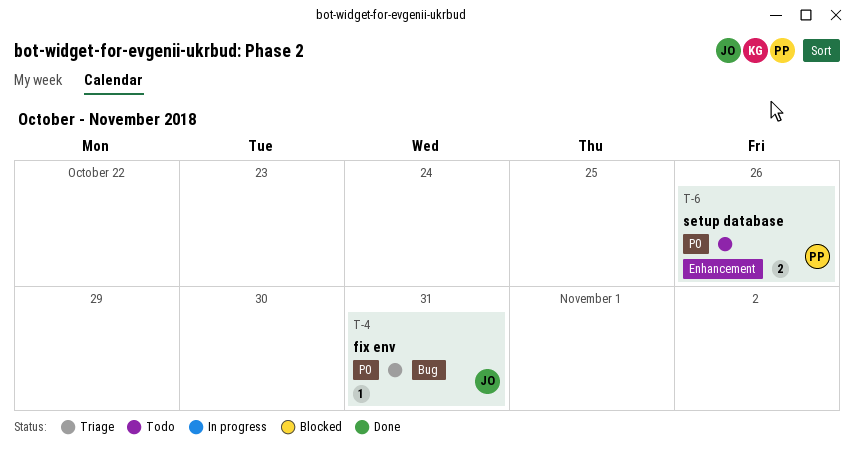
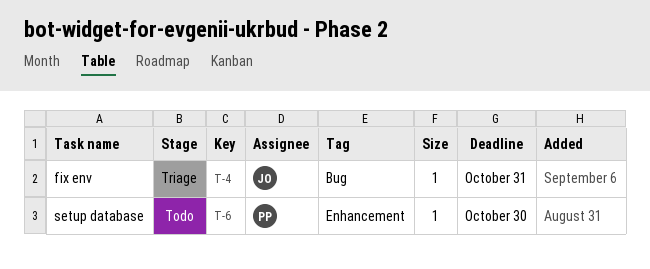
T-6, estimate: 2 -> 1
T-6, due: Oct 26 -> Oct 30

